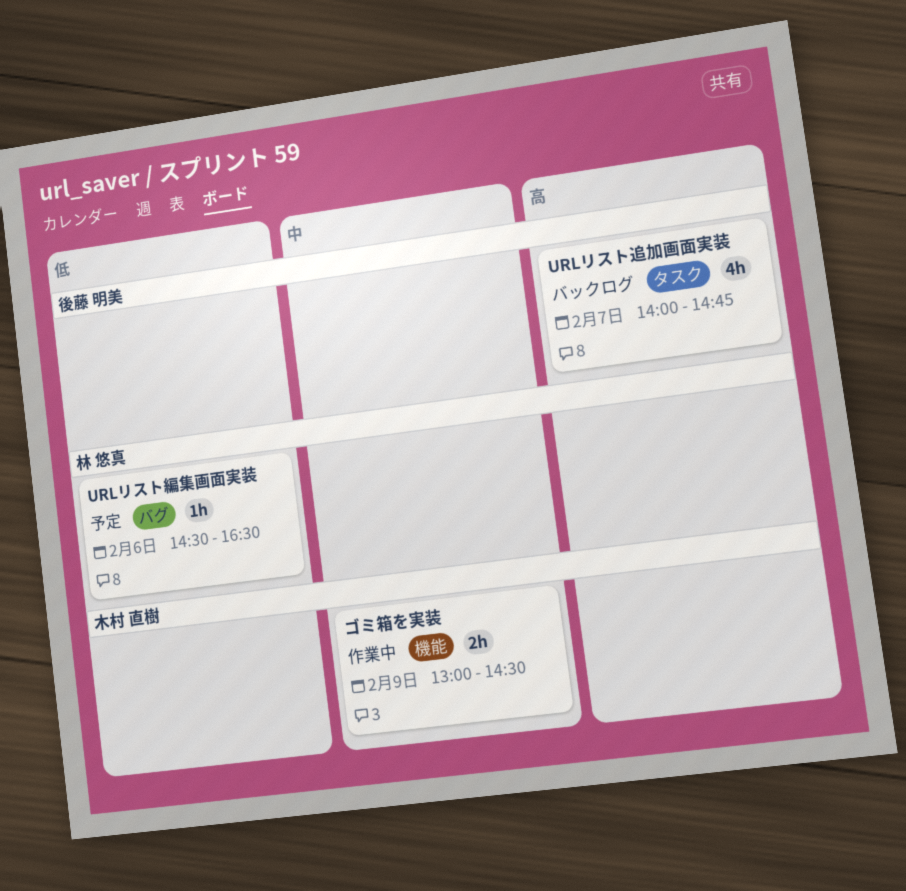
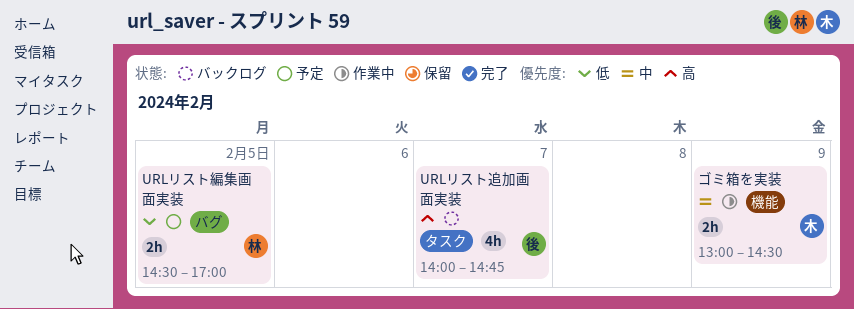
URLリスト編集画面実装, estimate: 1h -> 2h
URLリスト編集画面実装, day: Feb 6 -> Feb 5
URLリスト編集画面実装, ends: 16:30 -> 17:00

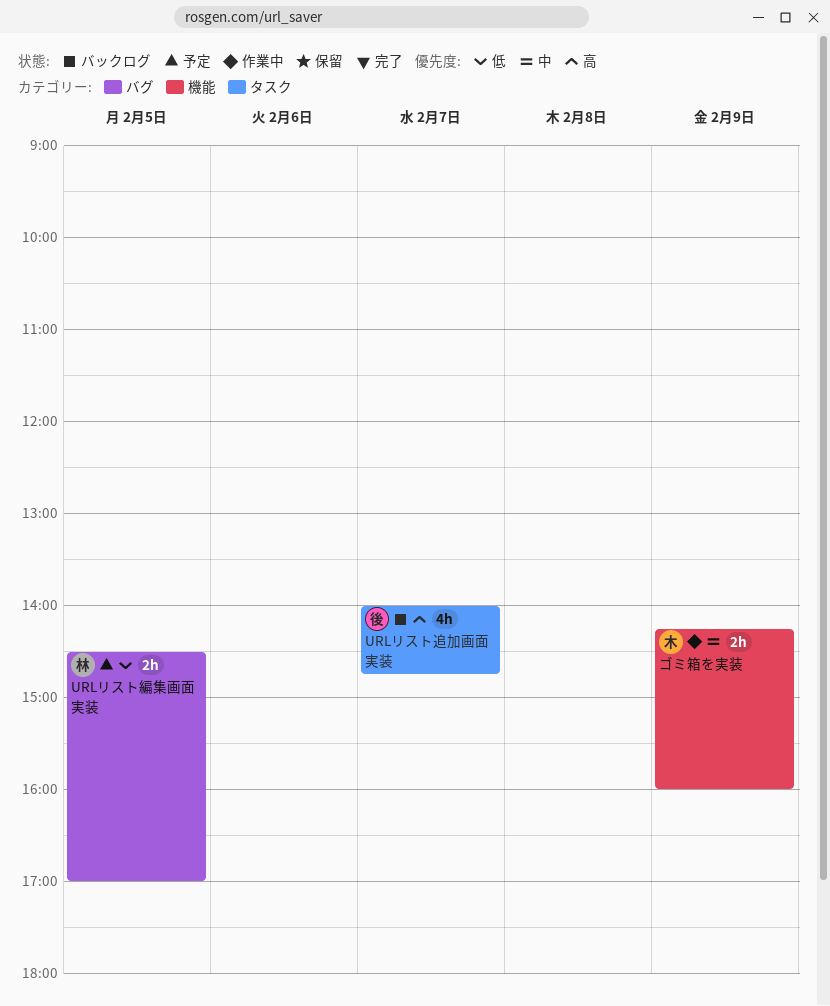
ゴミ箱を実装, begins: 13:00 -> 14:15
ゴミ箱を実装, ends: 14:30 -> 16:00

